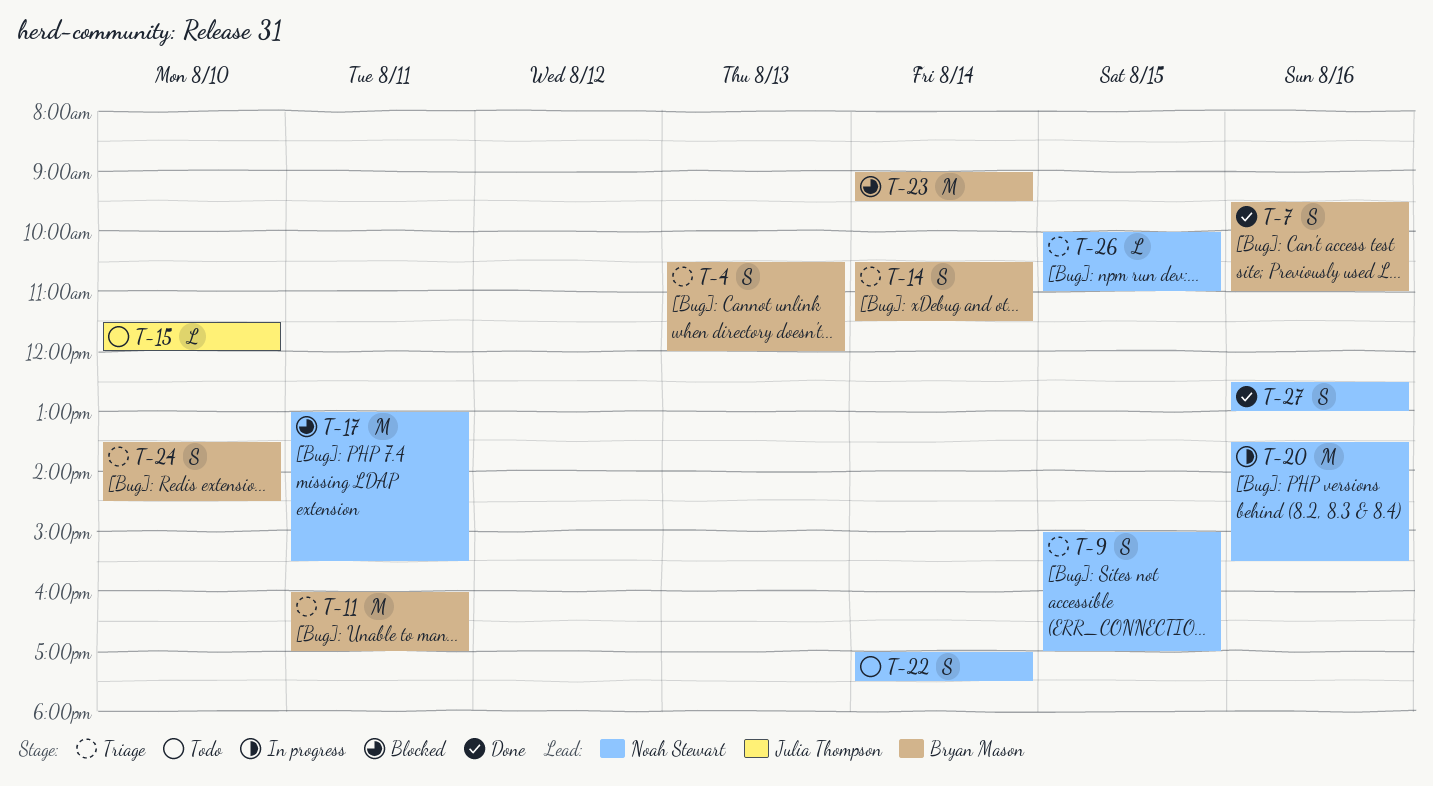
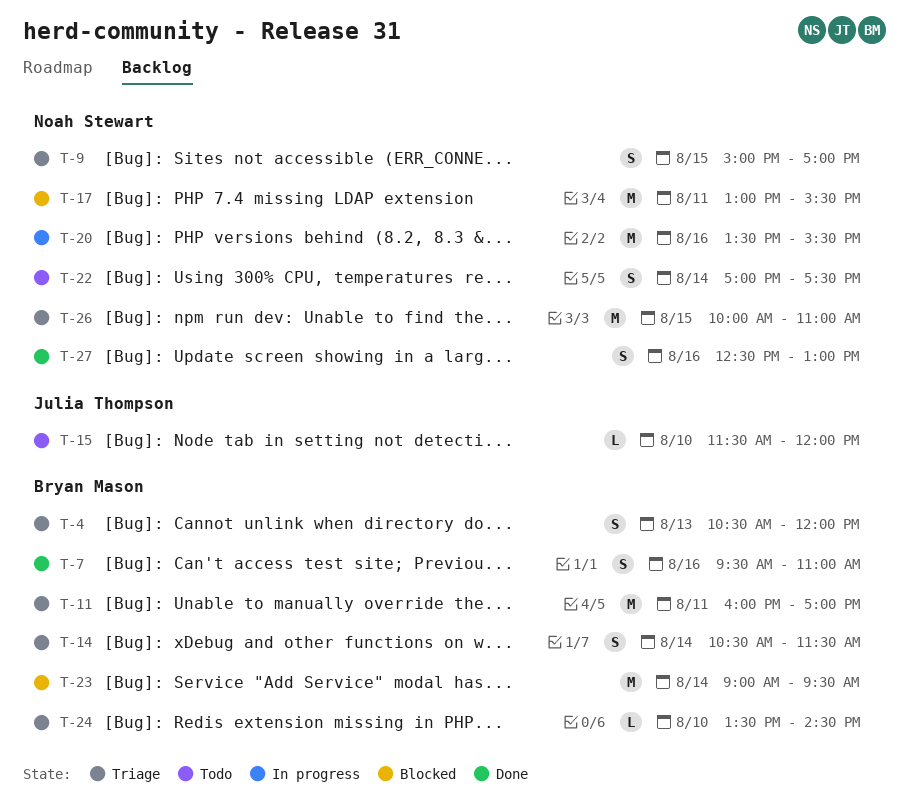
T-24, estimate: S -> L
T-26, estimate: L -> M

